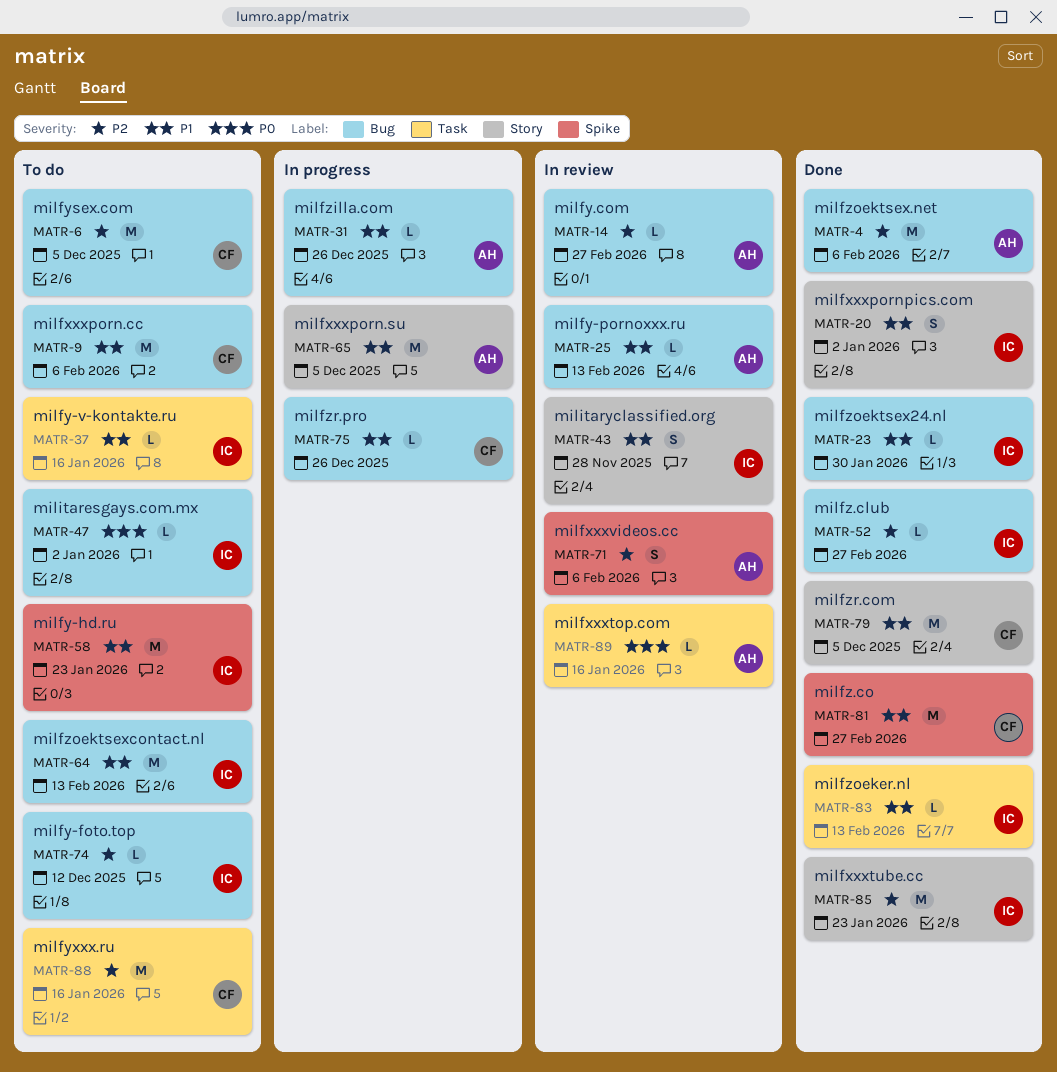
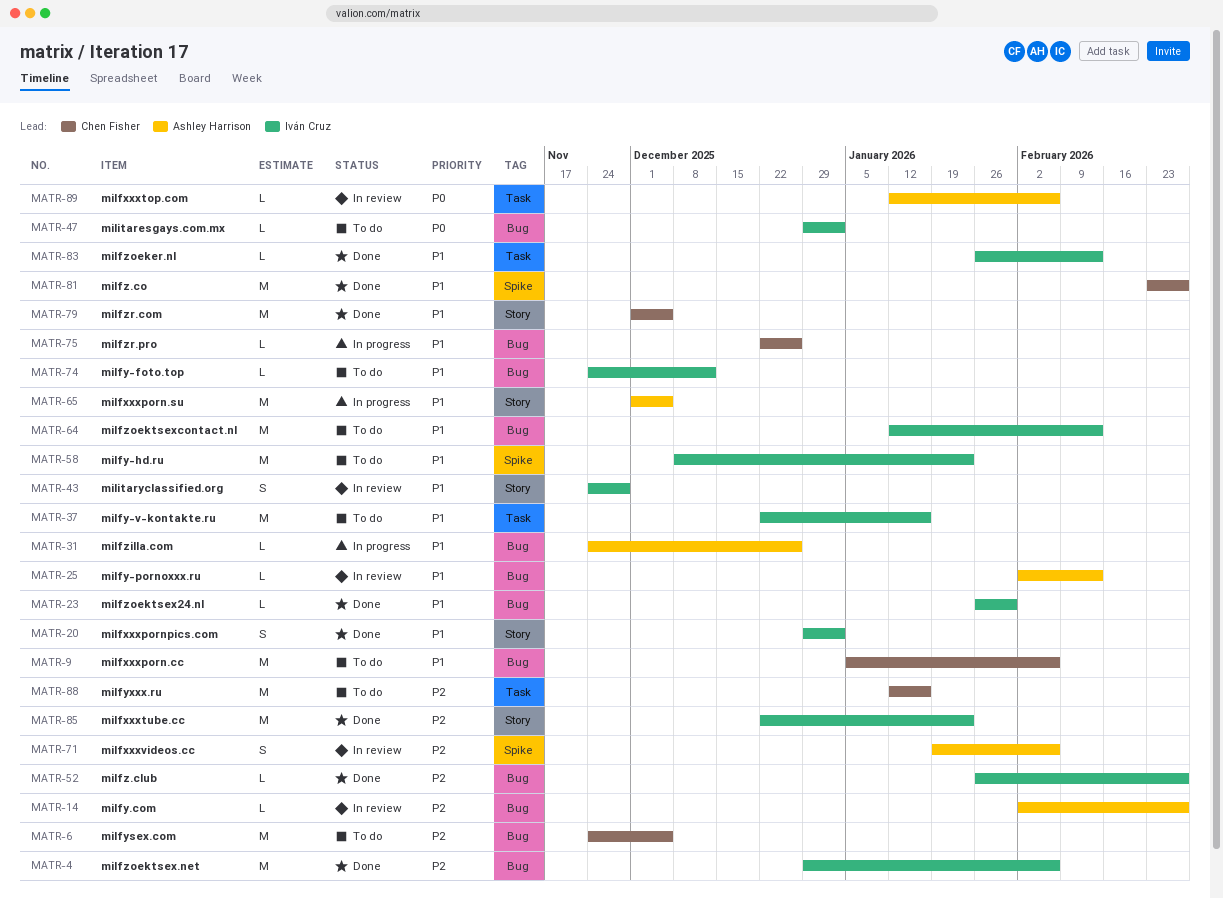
MATR-4, owner: Ashley Harrison -> Iván Cruz
MATR-37, estimate: L -> M
MATR-74, priority: P2 -> P1
MATR-89, due: Jan 16 -> Feb 6

